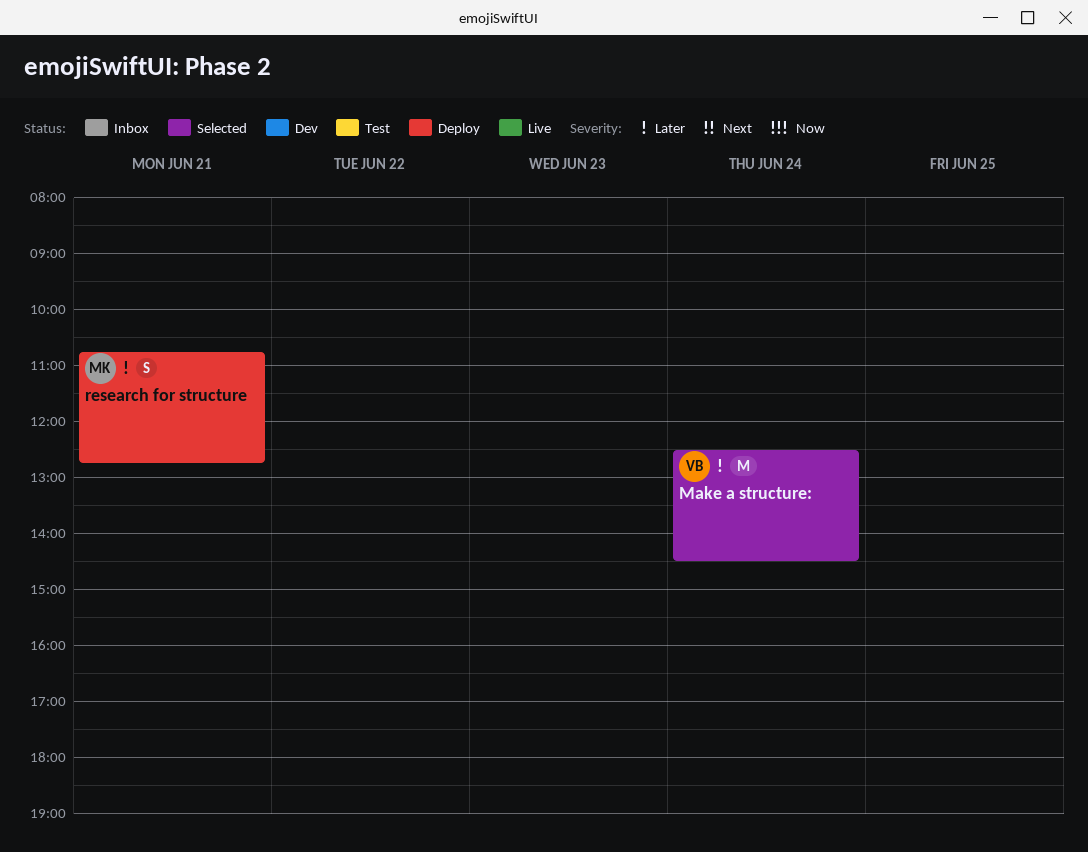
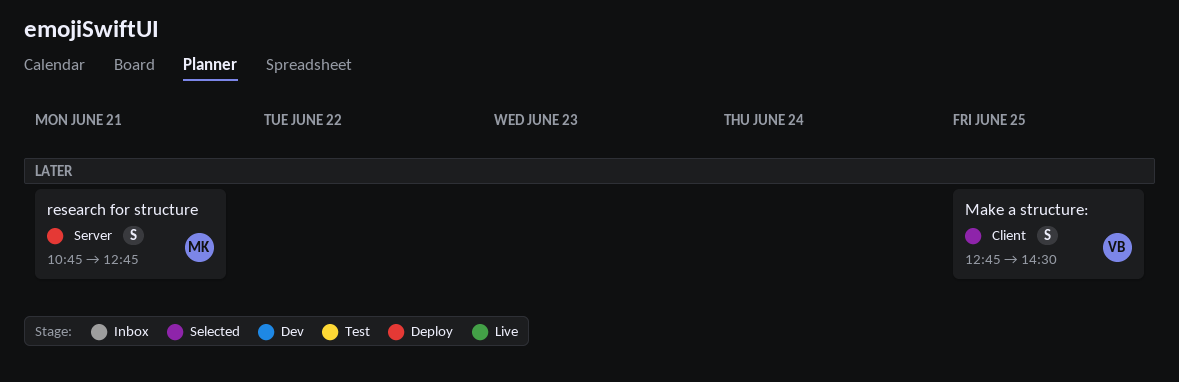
Make a structure:, estimate: M -> S
Make a structure:, day: Jun 24 -> Jun 25
Make a structure:, begins: 12:30 -> 12:45

